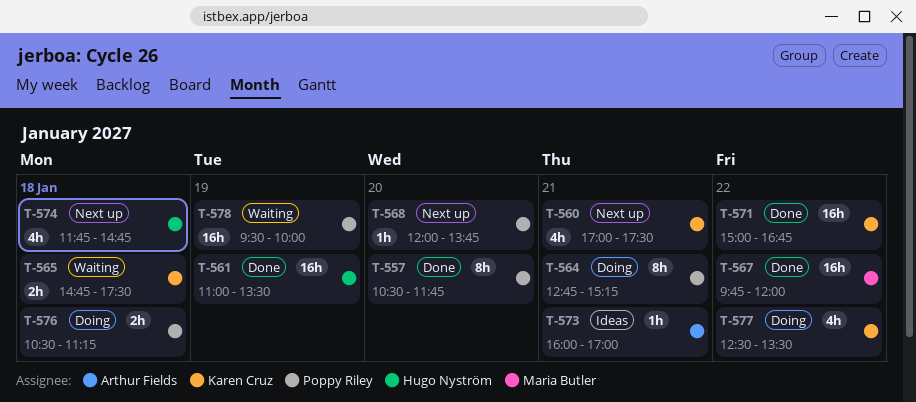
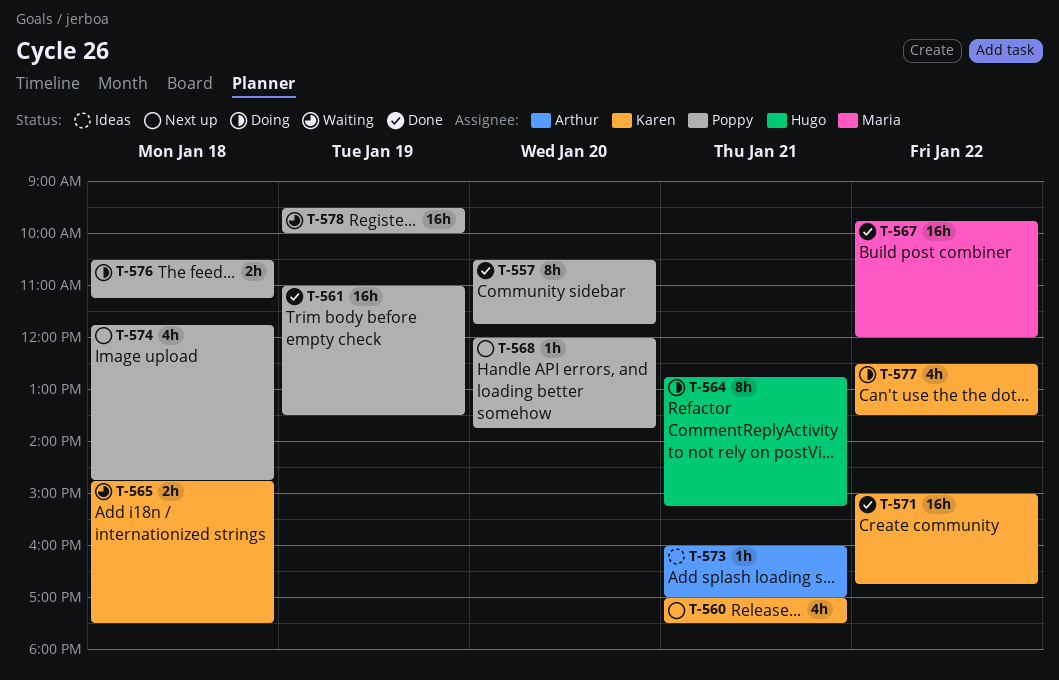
T-561, owner: Hugo Nyström -> Poppy Riley
T-564, owner: Poppy Riley -> Hugo Nyström
T-574, owner: Hugo Nyström -> Poppy Riley

